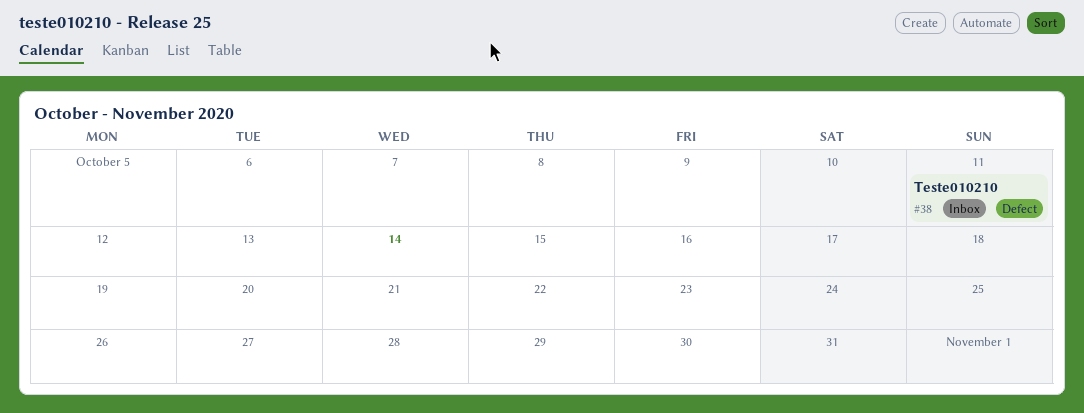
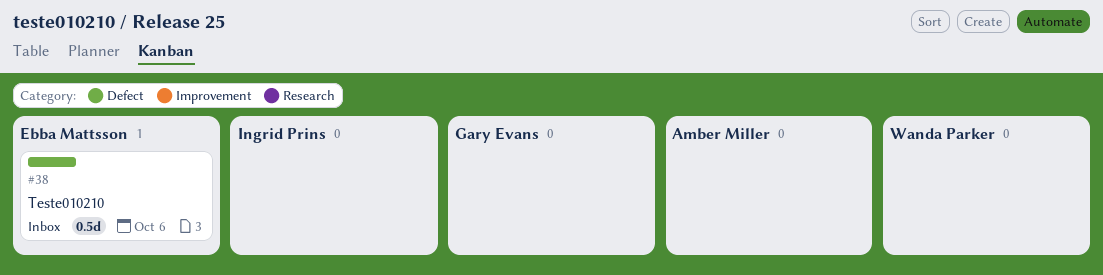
#38, due: Oct 11 -> Oct 6

